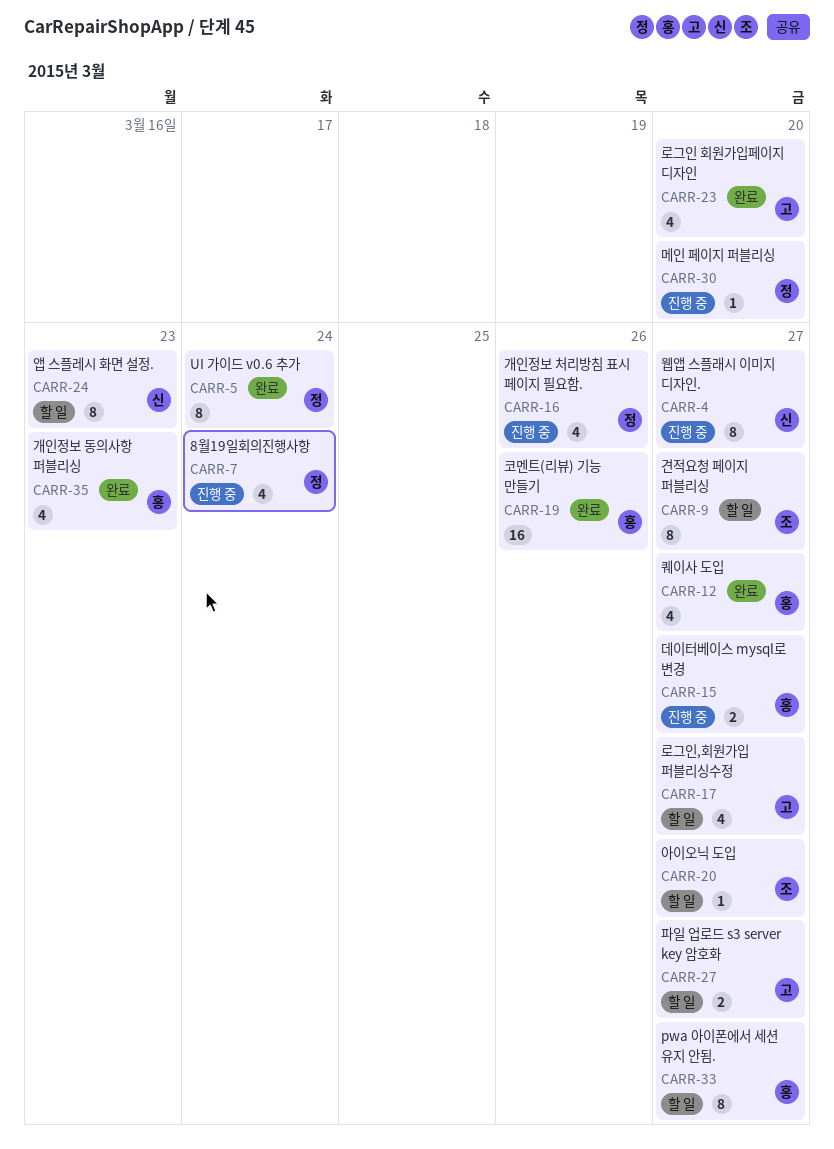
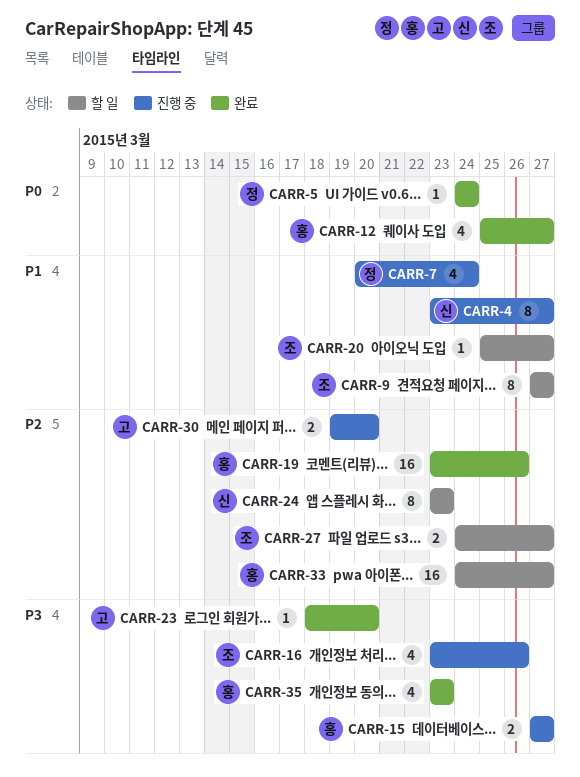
CARR-5, estimate: 8 -> 1
CARR-16, owner: 정 -> 조
CARR-17: present -> none
CARR-23, estimate: 4 -> 1
CARR-27, owner: 고 -> 조
CARR-30, owner: 정 -> 고
CARR-30, estimate: 1 -> 2
CARR-33, estimate: 8 -> 16

